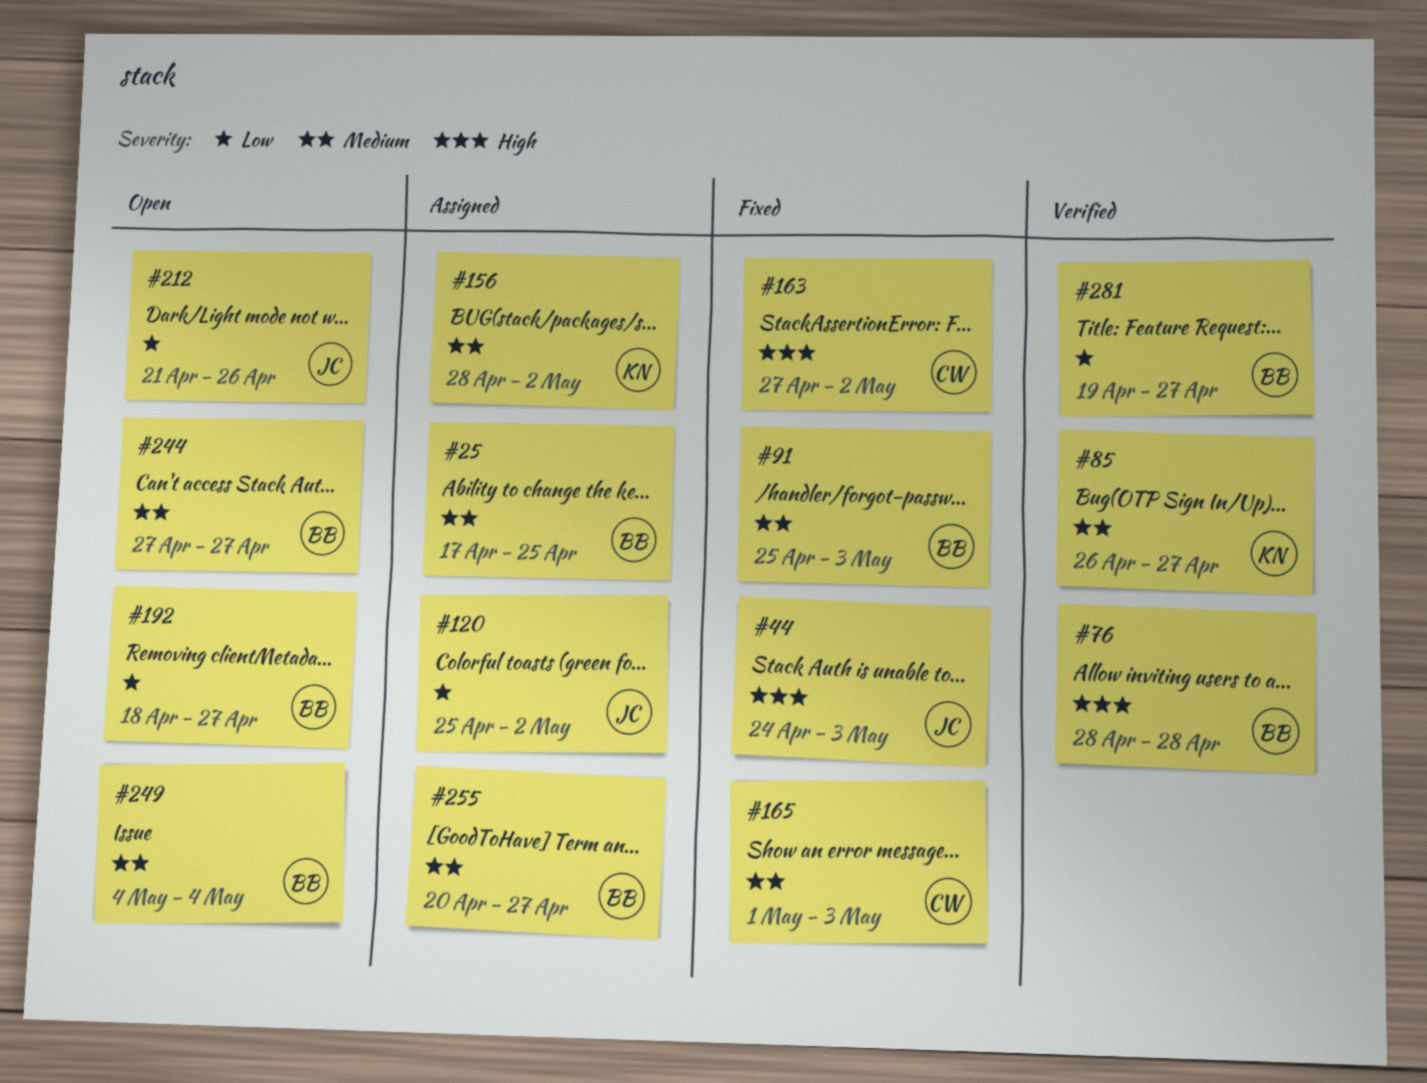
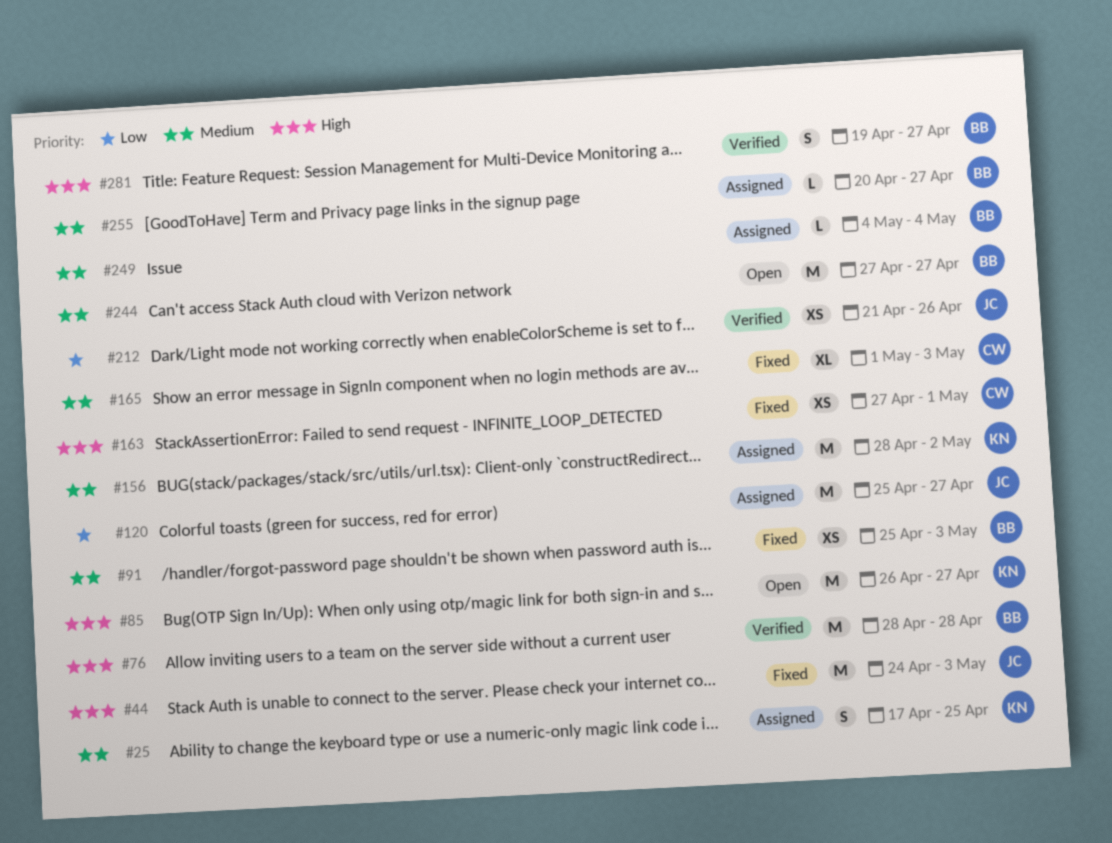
#25, owner: BB -> KN
#85, status: Verified -> Open
#85, priority: Medium -> High
#120, due: May 2 -> Apr 27
#163, due: May 2 -> May 1
#192: present -> none
#212, status: Open -> Verified
#249, status: Open -> Assigned
#281, priority: Low -> High

